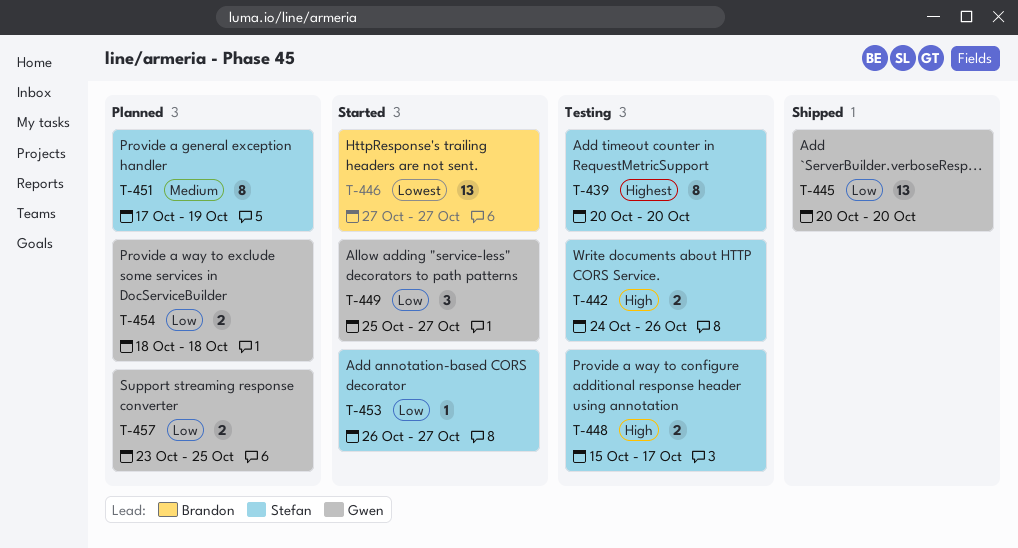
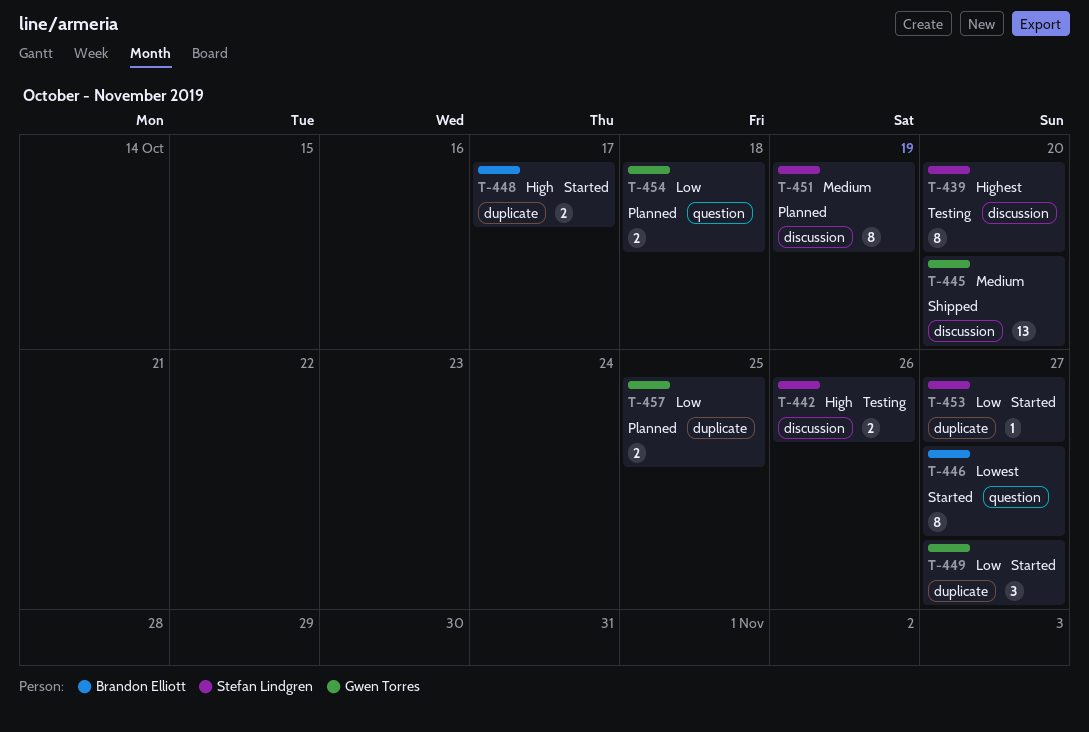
T-445, priority: Low -> Medium
T-446, estimate: 13 -> 8
T-448, status: Testing -> Started
T-448, owner: Stefan Lindgren -> Brandon Elliott

